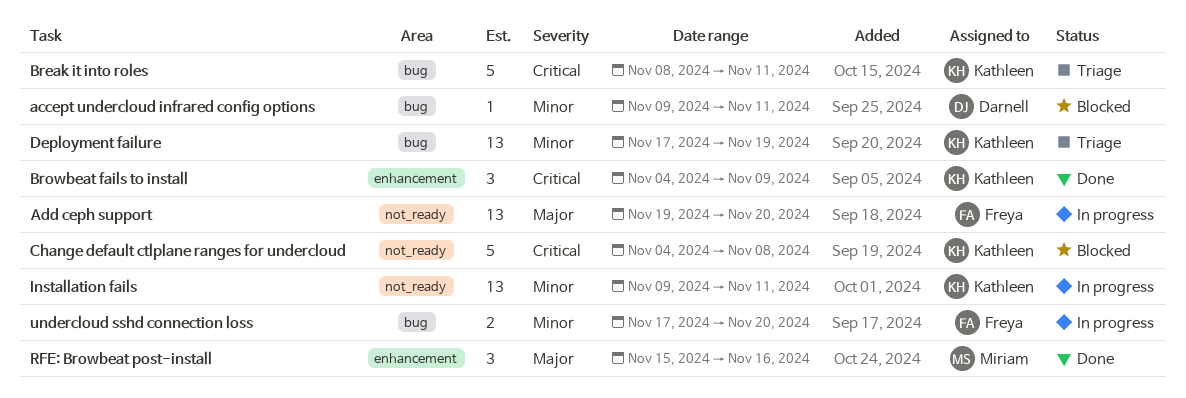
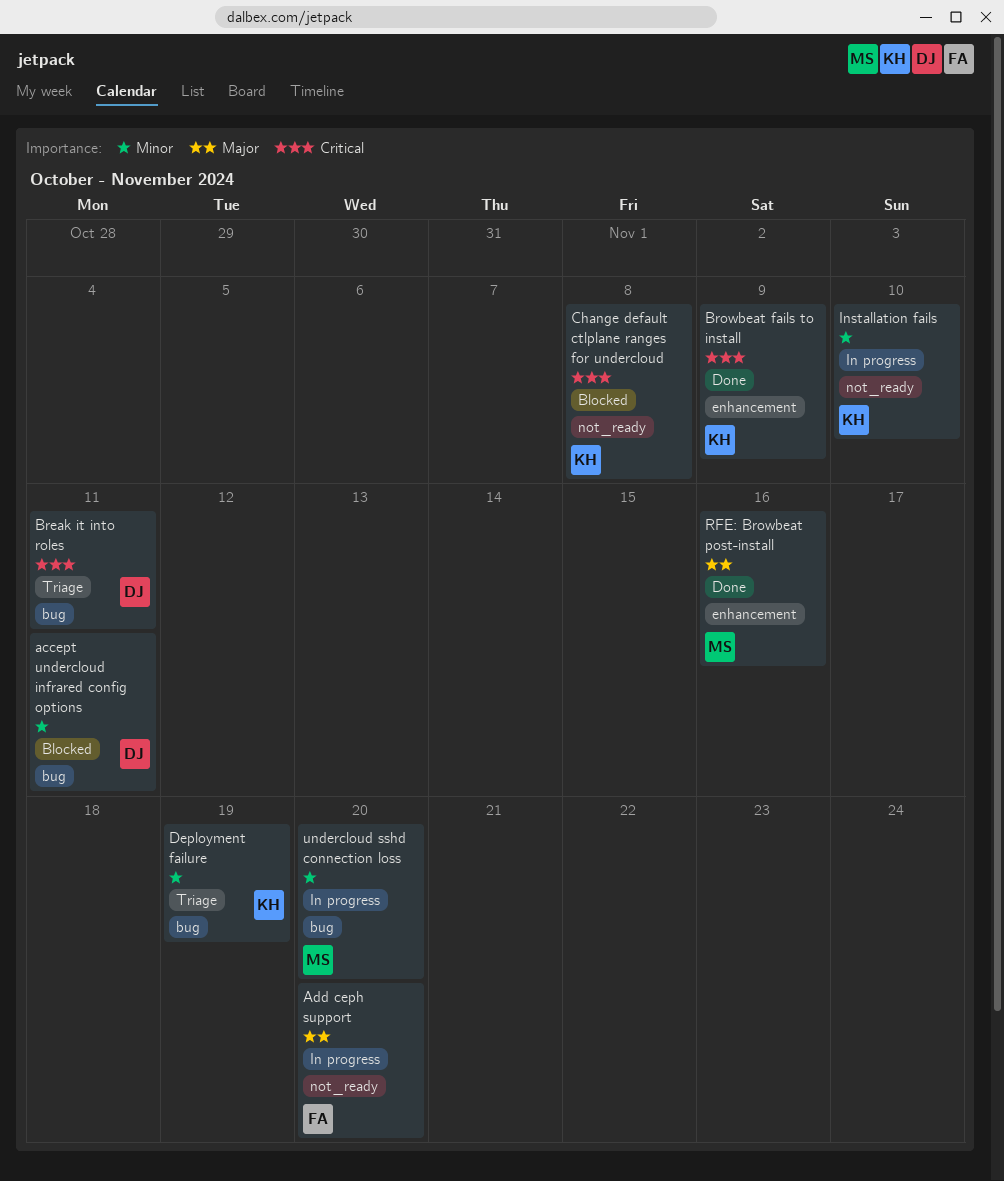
Break it into roles, owner: Kathleen -> Darnell
Installation fails, due: Nov 11 -> Nov 10
undercloud sshd connection loss, owner: Freya -> Miriam

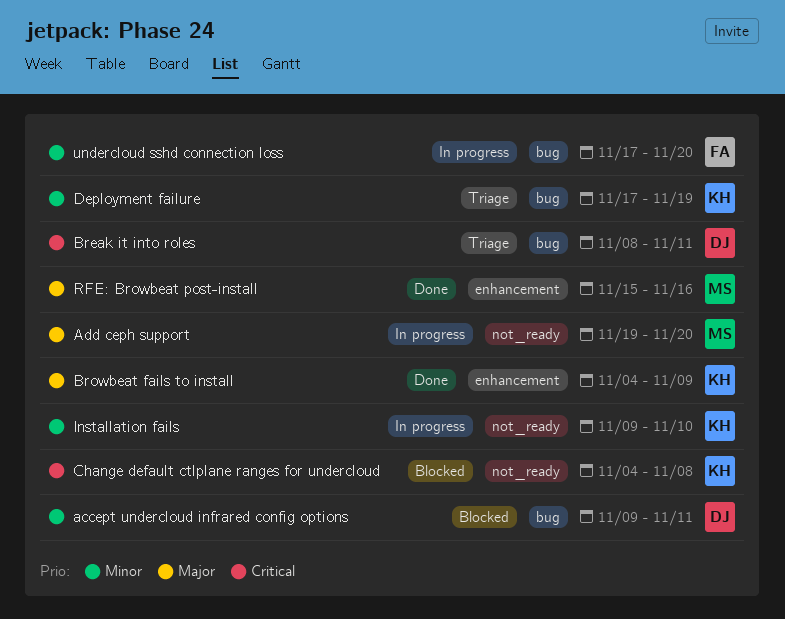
Add ceph support, owner: FA -> MS
Browbeat fails to install, priority: Critical -> Major
undercloud sshd connection loss, owner: MS -> FA

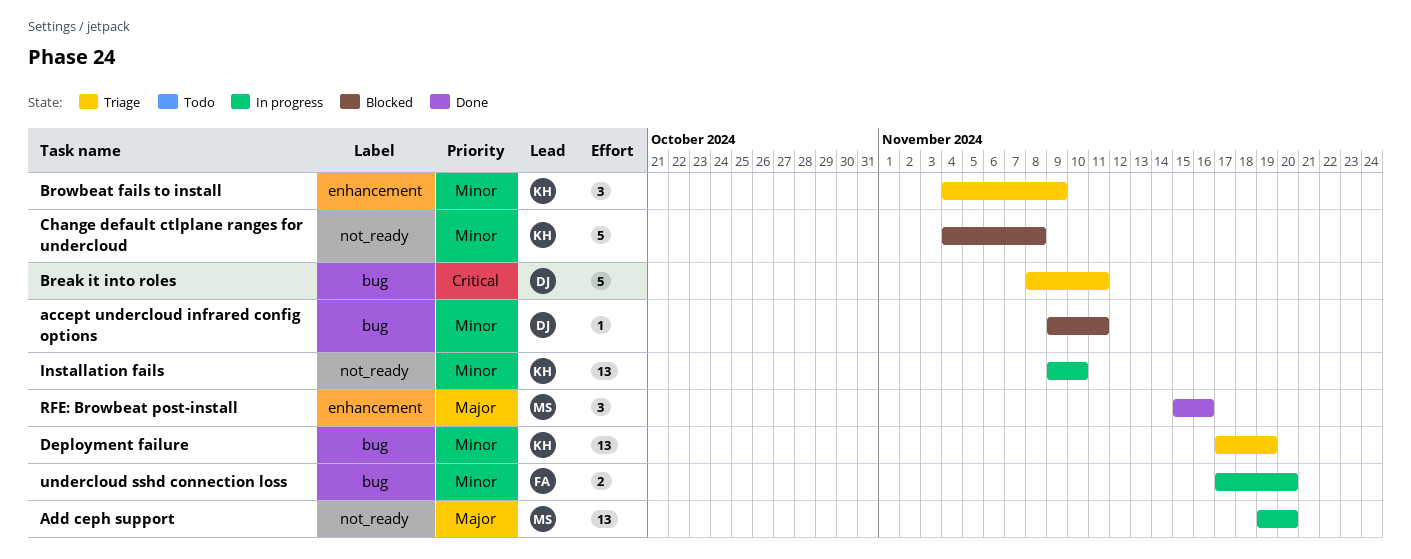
Browbeat fails to install, status: Done -> Triage
Browbeat fails to install, priority: Major -> Minor
Change default ctlplane ranges for undercloud, priority: Critical -> Minor

